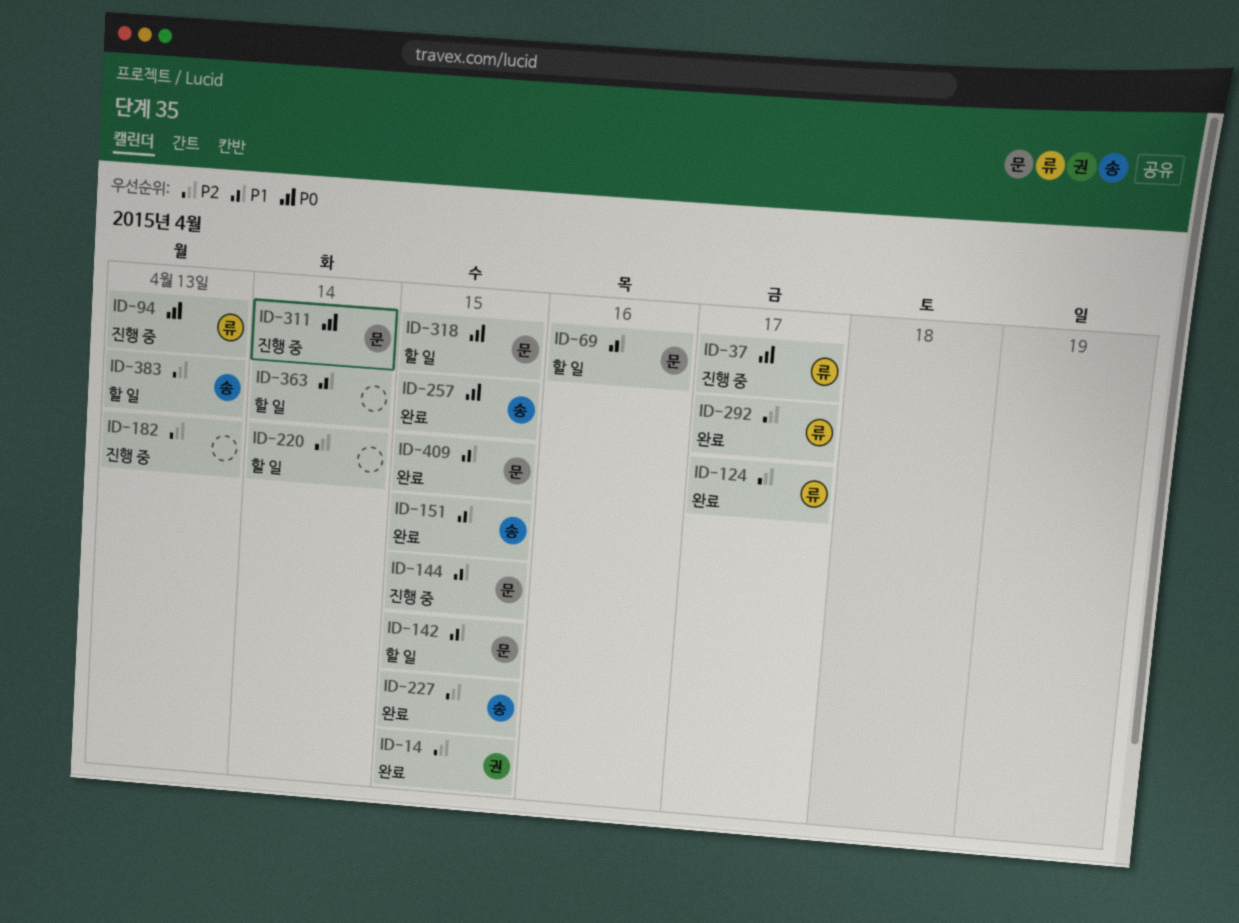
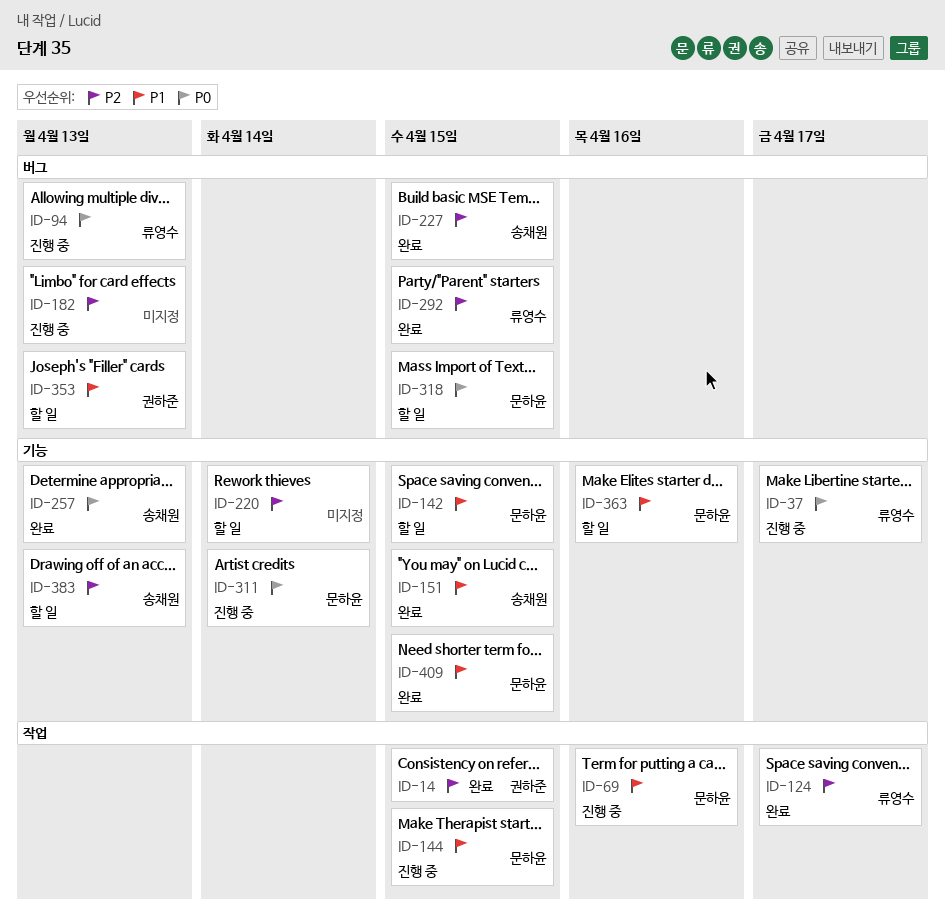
ID-69, status: 할 일 -> 진행 중
ID-257, due: Apr 15 -> Apr 13
ID-292, due: Apr 17 -> Apr 15
ID-353: none -> present
ID-363, owner: none -> 문하윤
ID-363, due: Apr 14 -> Apr 16

